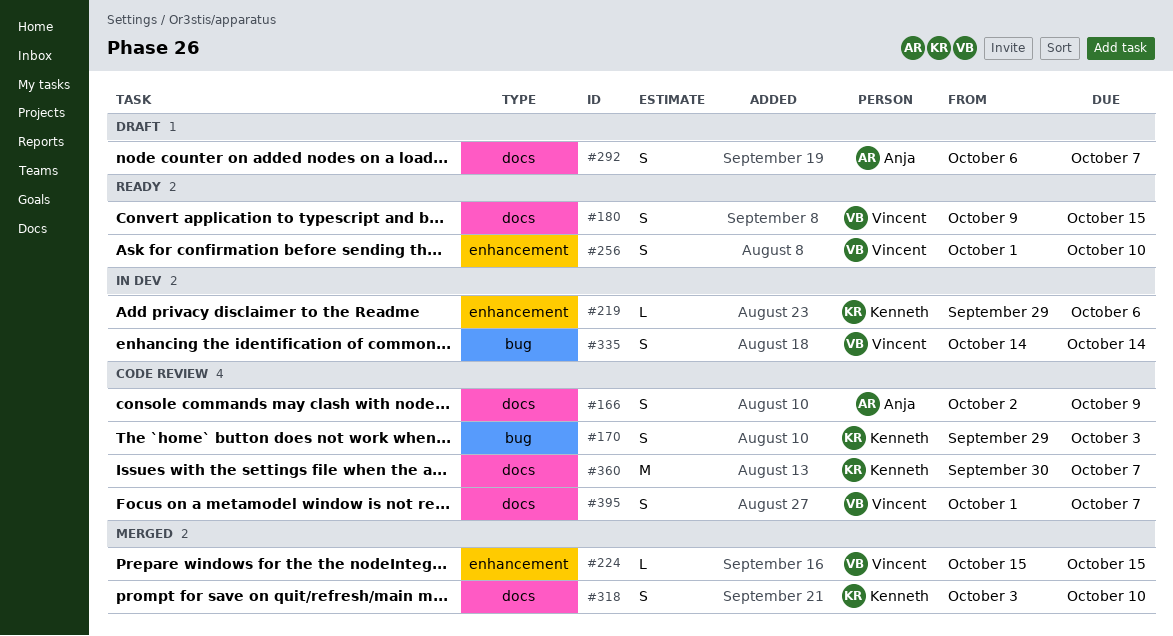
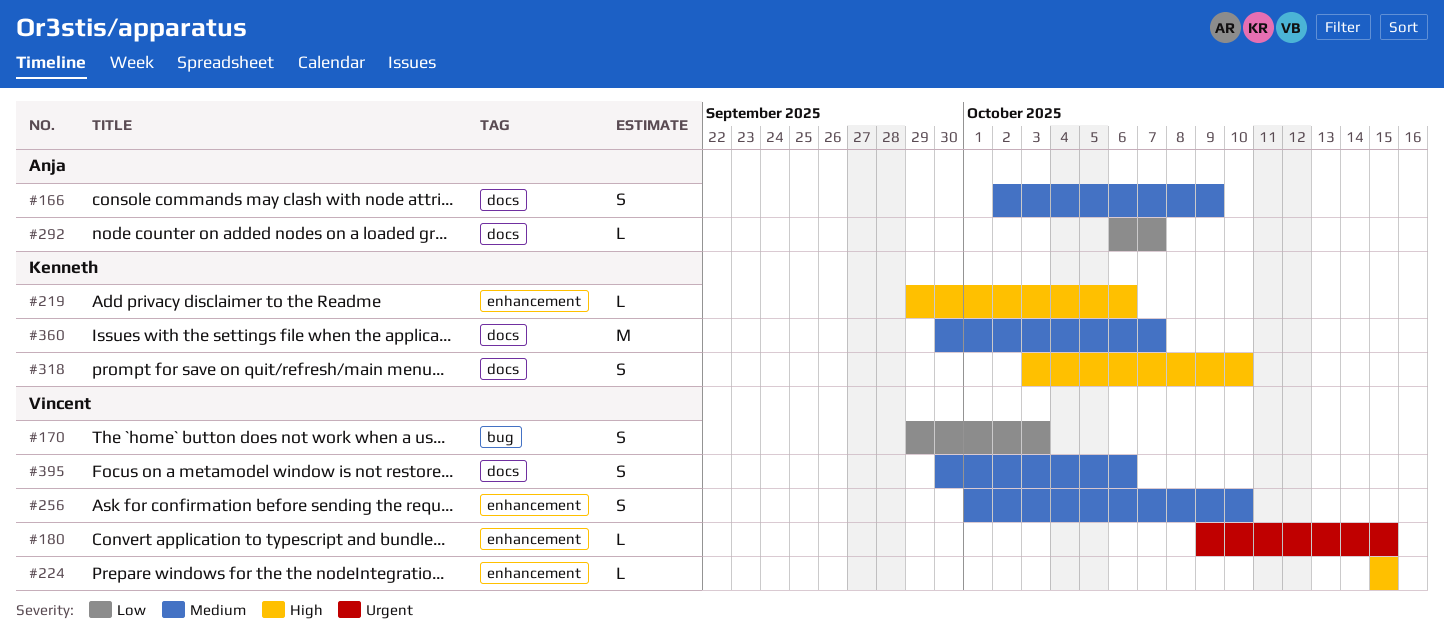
#170, owner: Kenneth -> Vincent
#180, label: docs -> enhancement
#180, estimate: S -> L
#292, estimate: S -> L
#335: present -> none
#395, start: Oct 1 -> Sep 30
#395, due: Oct 7 -> Oct 6

